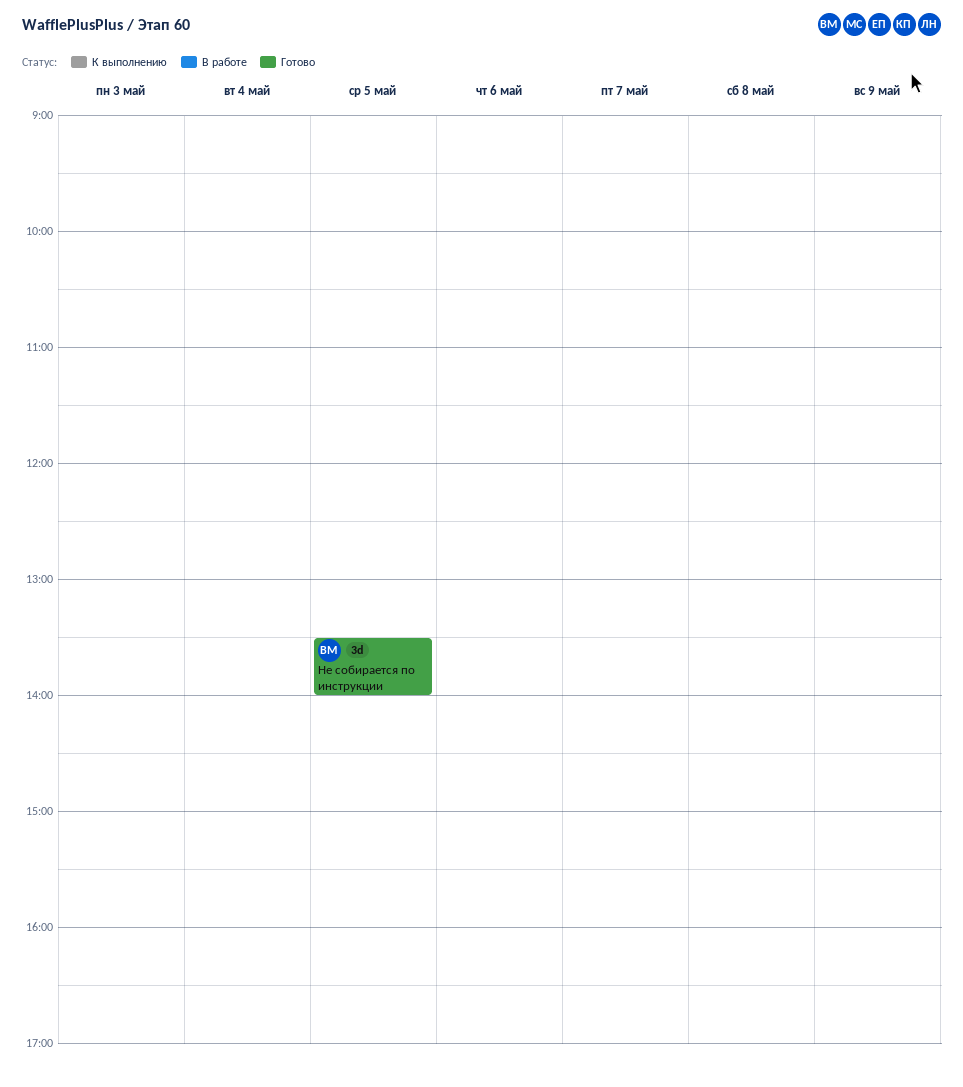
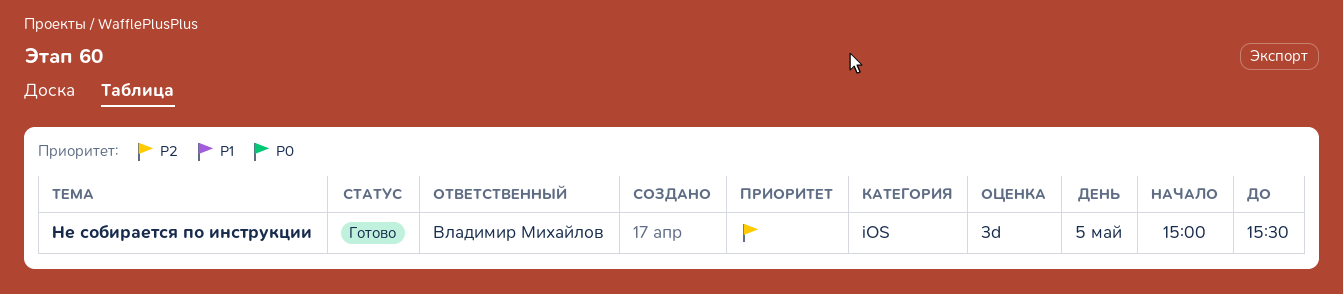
Не собирается по инструкции, begins: 13:30 -> 15:00
Не собирается по инструкции, ends: 14:00 -> 15:30

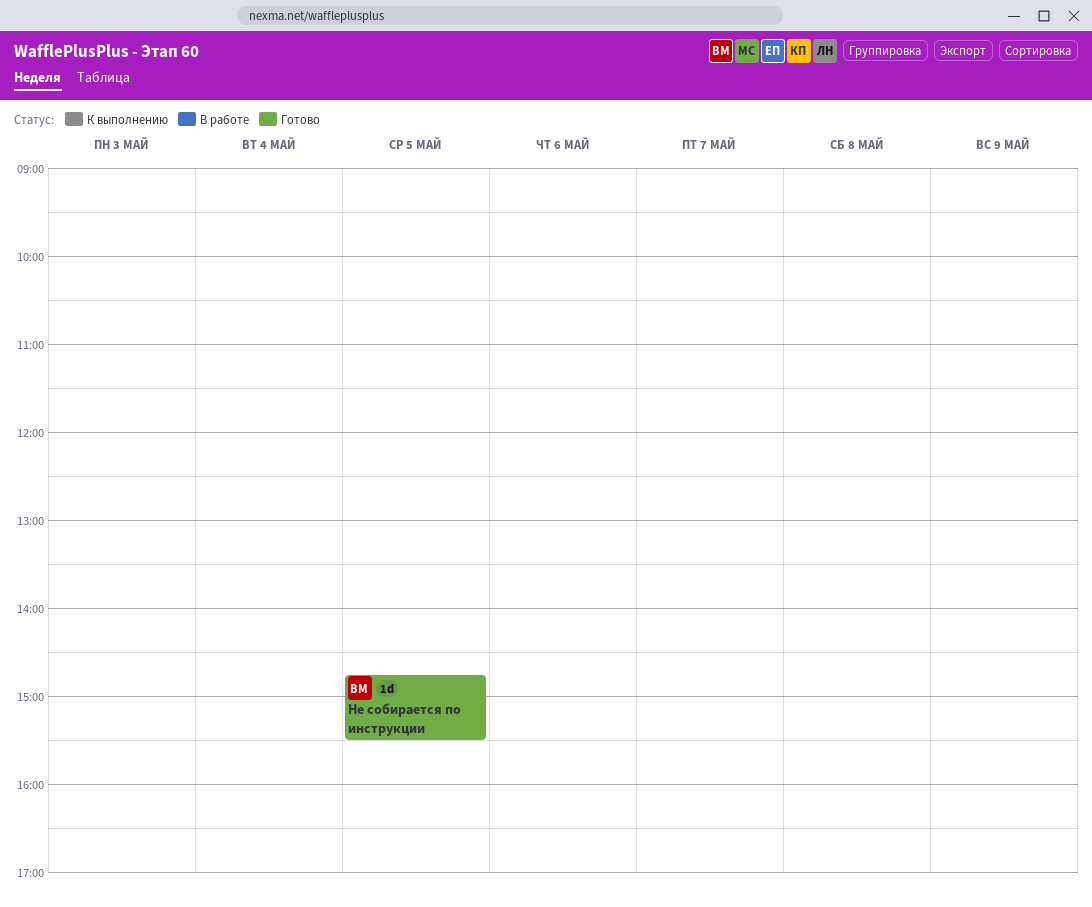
Не собирается по инструкции, estimate: 3d -> 1d
Не собирается по инструкции, begins: 15:00 -> 14:45

